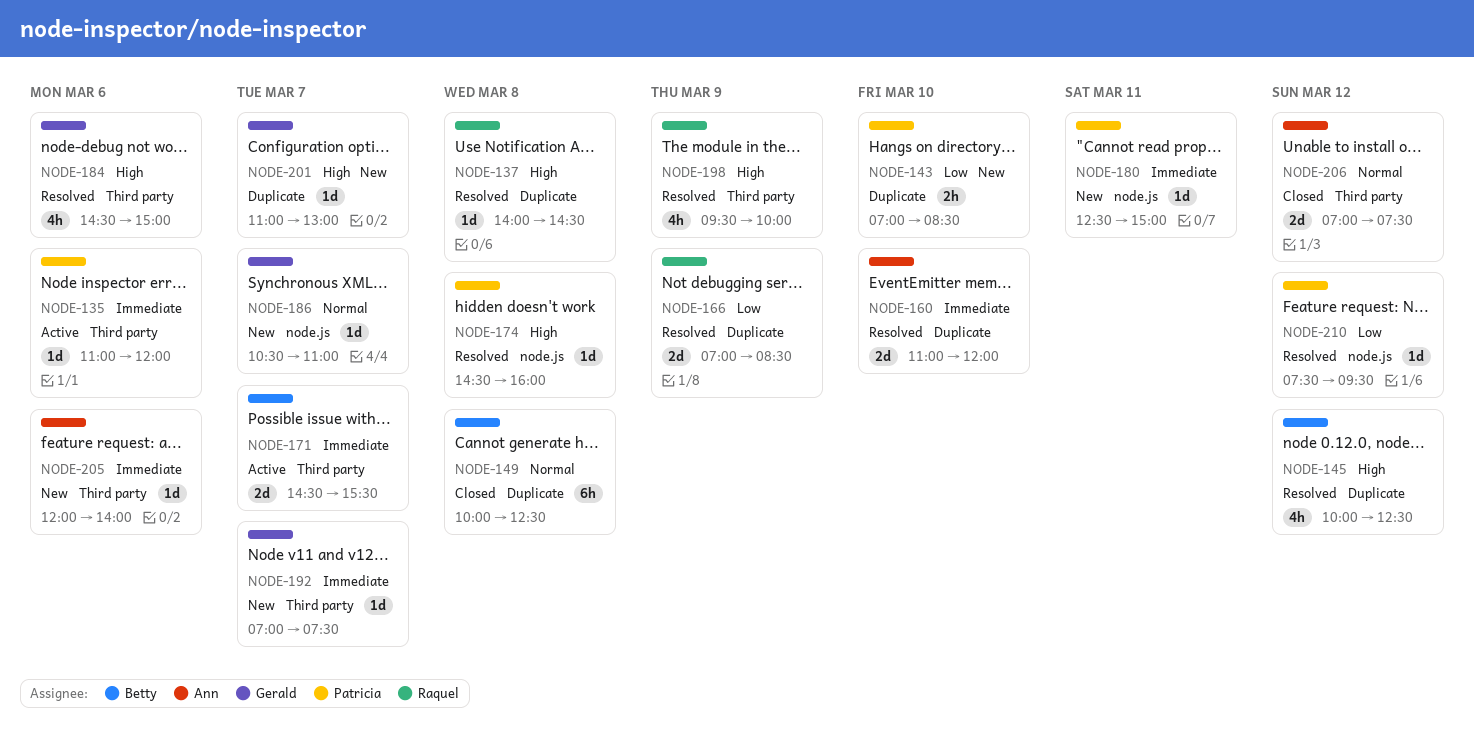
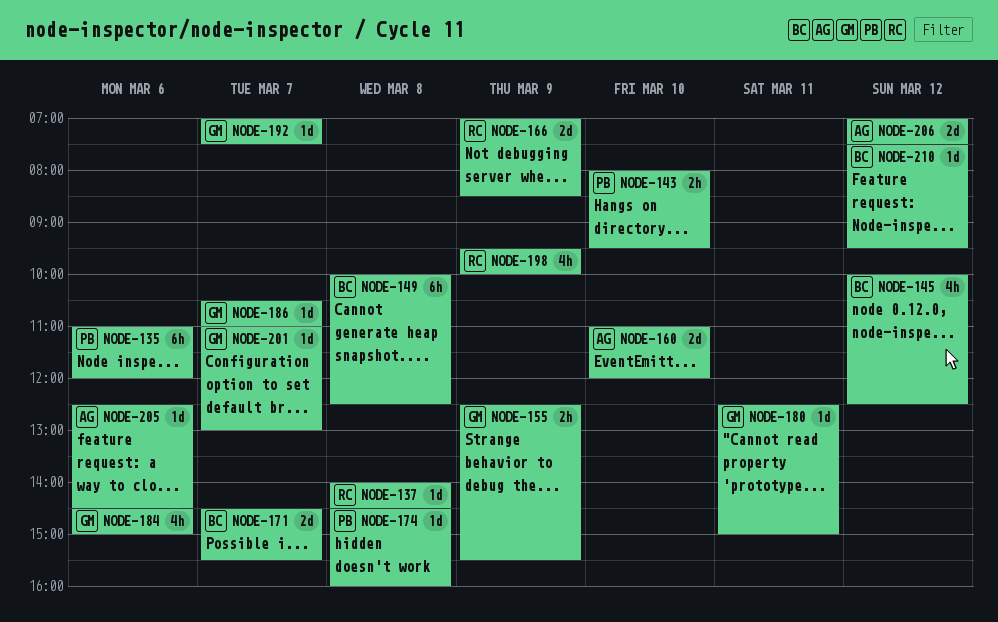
NODE-135, estimate: 1d -> 6h
NODE-143, begins: 07:00 -> 08:00
NODE-143, ends: 08:30 -> 09:30
NODE-155: none -> present
NODE-180, owner: Patricia -> Gerald
NODE-205, begins: 12:00 -> 12:30
NODE-205, ends: 14:00 -> 14:30
NODE-210, owner: Patricia -> Betty

